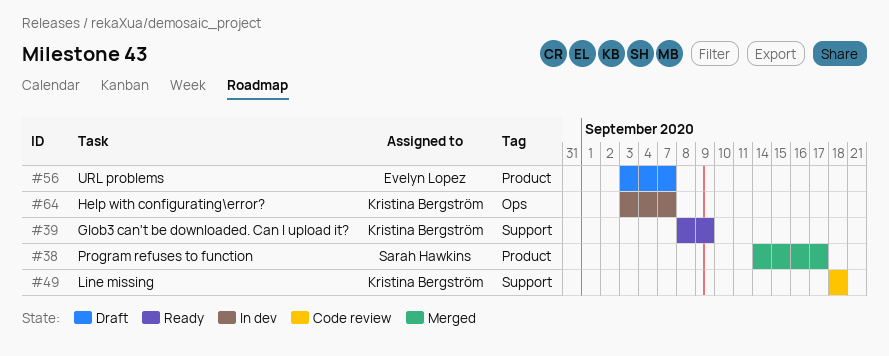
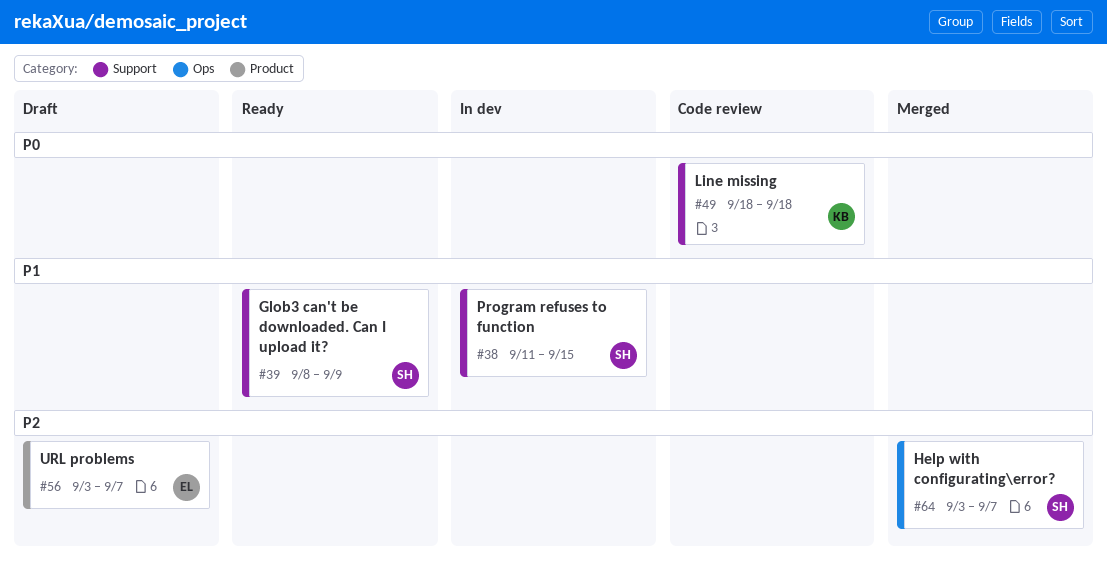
#38, status: Merged -> In dev
#38, label: Product -> Support
#38, start: Sep 14 -> Sep 11
#38, due: Sep 17 -> Sep 15
#39, owner: Kristina Bergström -> Sarah Hawkins
#64, status: In dev -> Merged
#64, owner: Kristina Bergström -> Sarah Hawkins

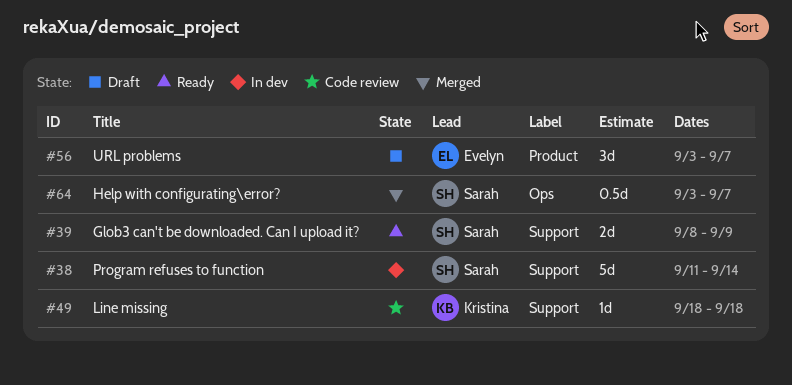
#38, due: Sep 15 -> Sep 14

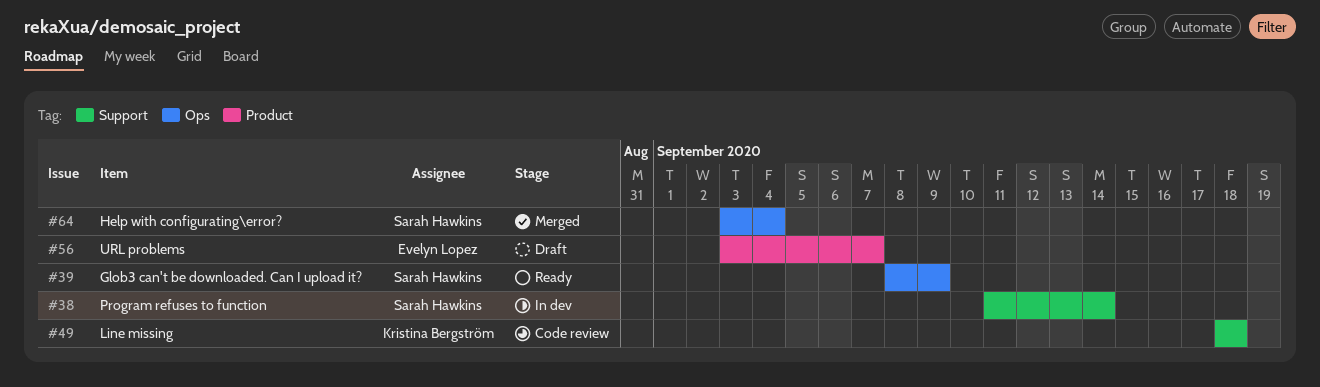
#39, label: Support -> Ops
#64, due: Sep 7 -> Sep 4

